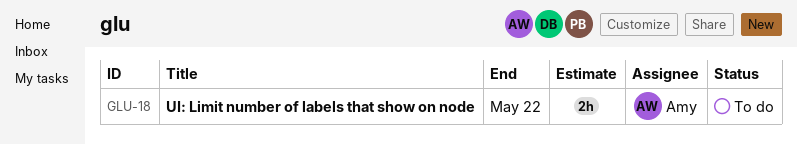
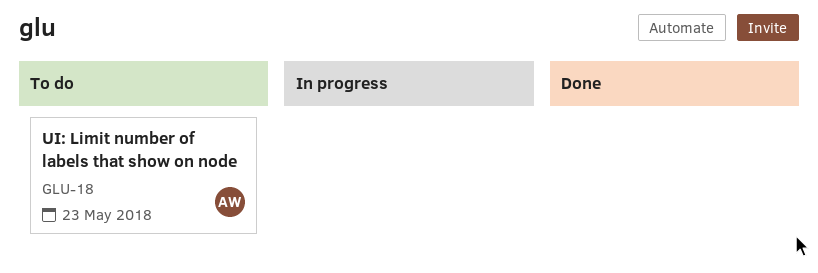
GLU-18, due: May 22 -> May 23

